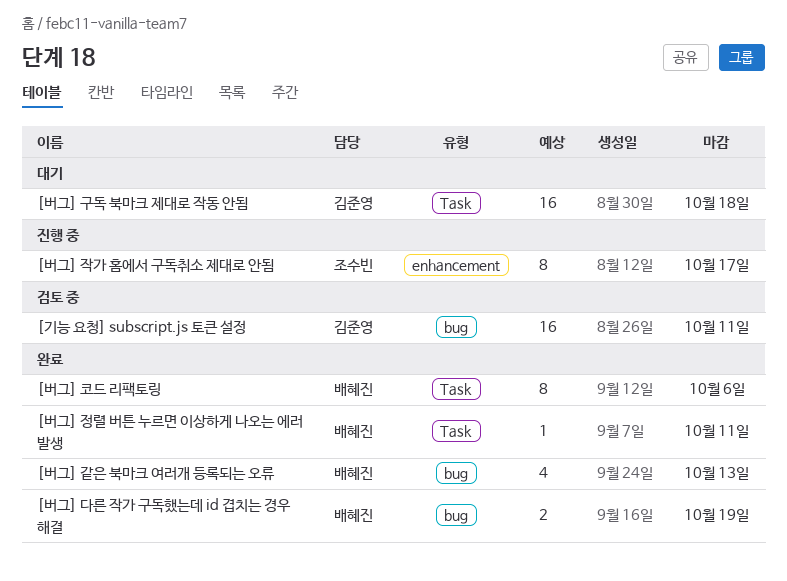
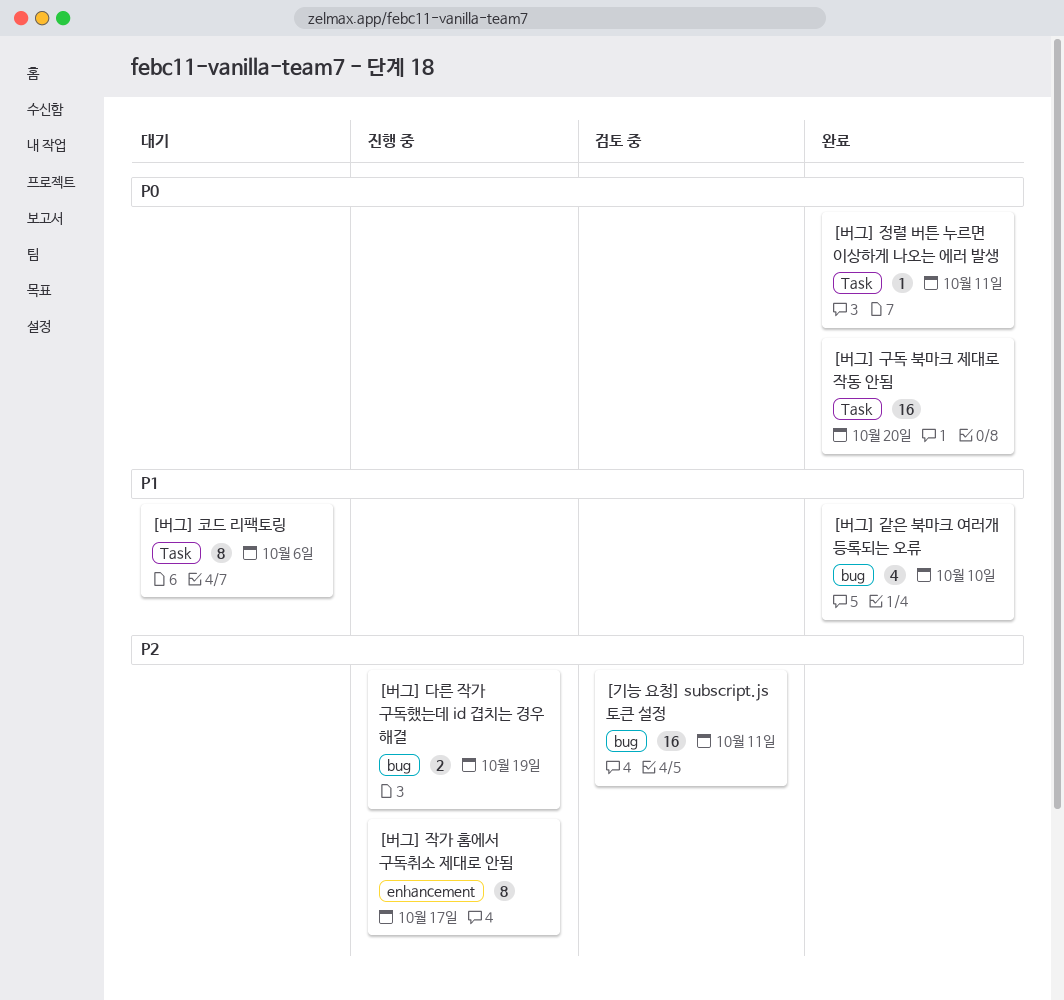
[버그] 같은 북마크 여러개 등록되는 오류, due: Oct 13 -> Oct 10
[버그] 구독 북마크 제대로 작동 안됨, status: 대기 -> 완료
[버그] 구독 북마크 제대로 작동 안됨, due: Oct 18 -> Oct 20
[버그] 다른 작가 구독했는데 id 겹치는 경우 해결, status: 완료 -> 진행 중
[버그] 코드 리팩토링, status: 완료 -> 대기

